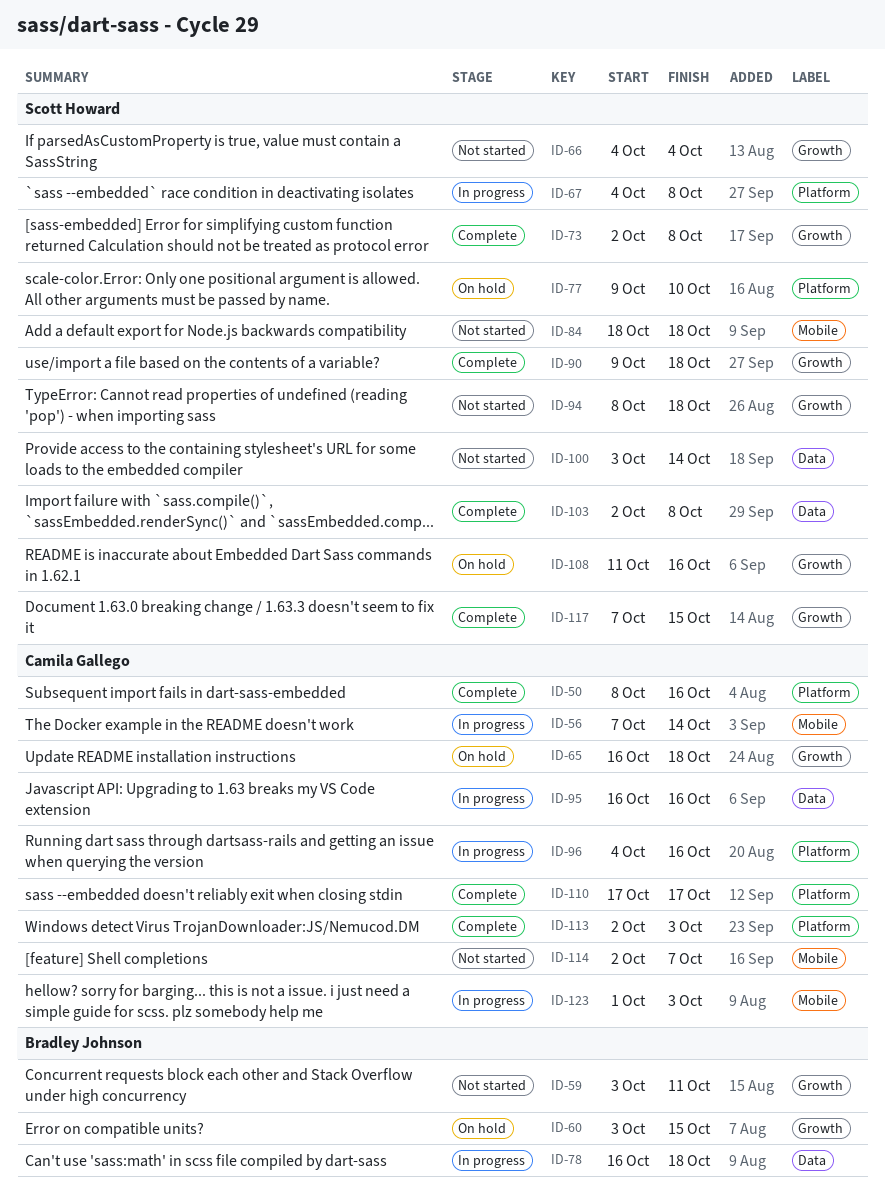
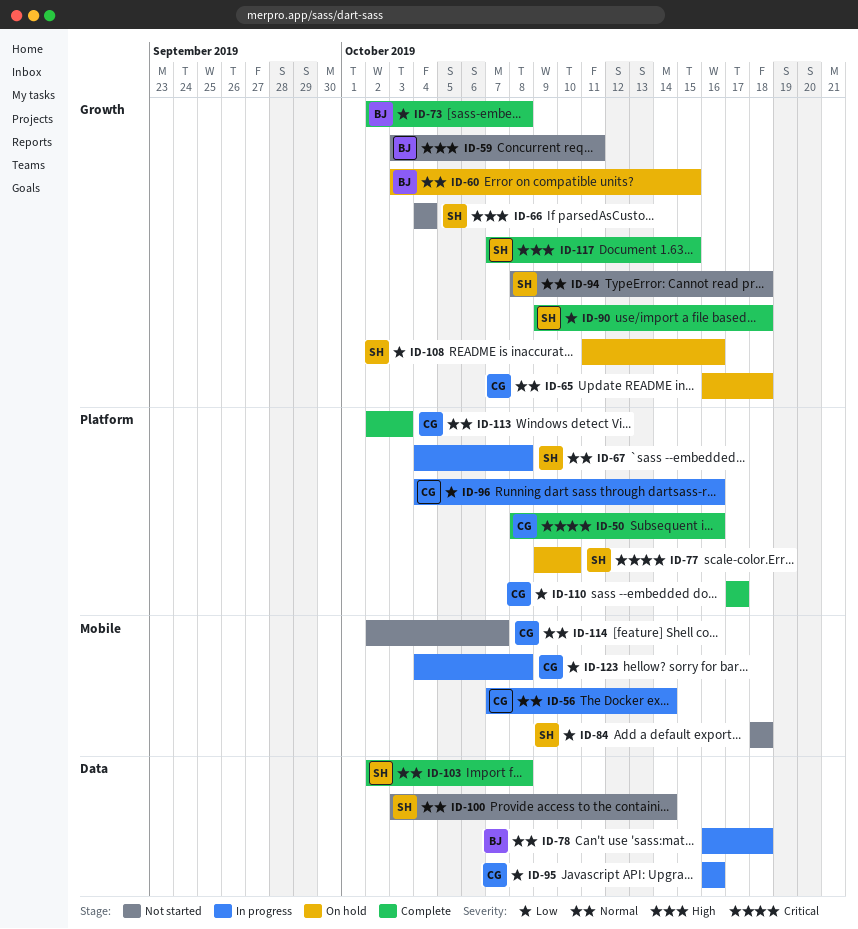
ID-73, owner: Scott Howard -> Bradley Johnson
ID-123, start: Oct 1 -> Oct 4
ID-123, due: Oct 3 -> Oct 8

